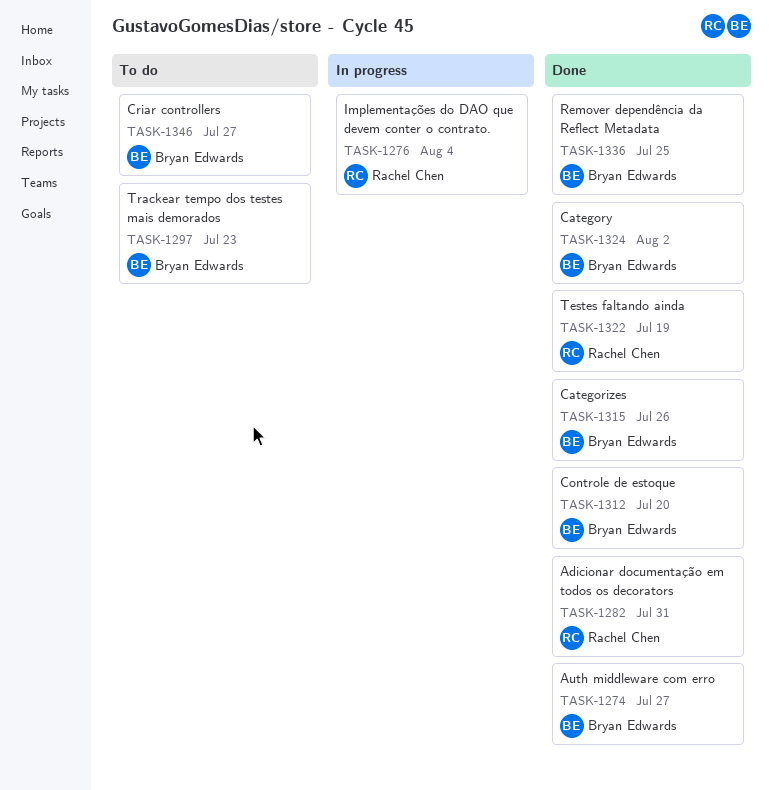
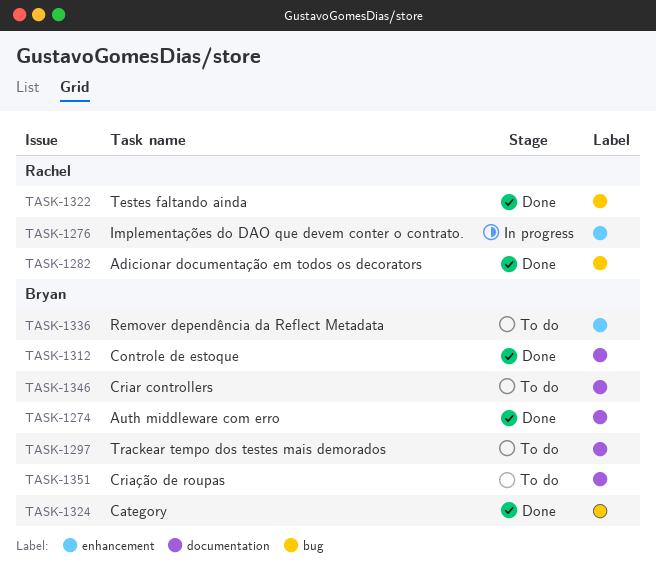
TASK-1315: present -> none
TASK-1336, status: Done -> To do
TASK-1351: none -> present

